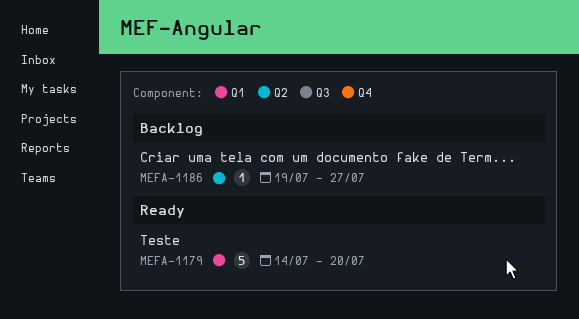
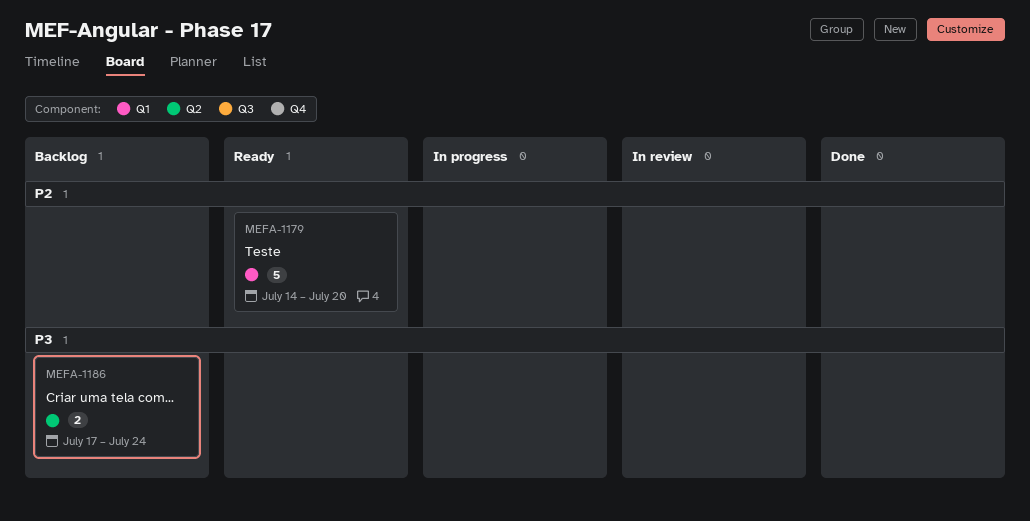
MEFA-1186, estimate: 1 -> 2
MEFA-1186, start: Jul 19 -> Jul 17
MEFA-1186, due: Jul 27 -> Jul 24

